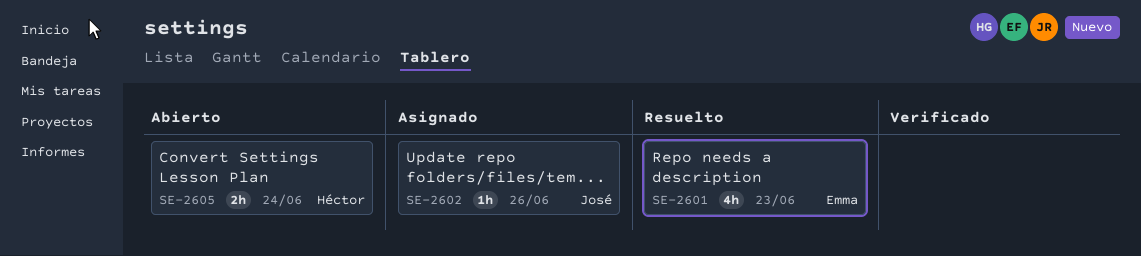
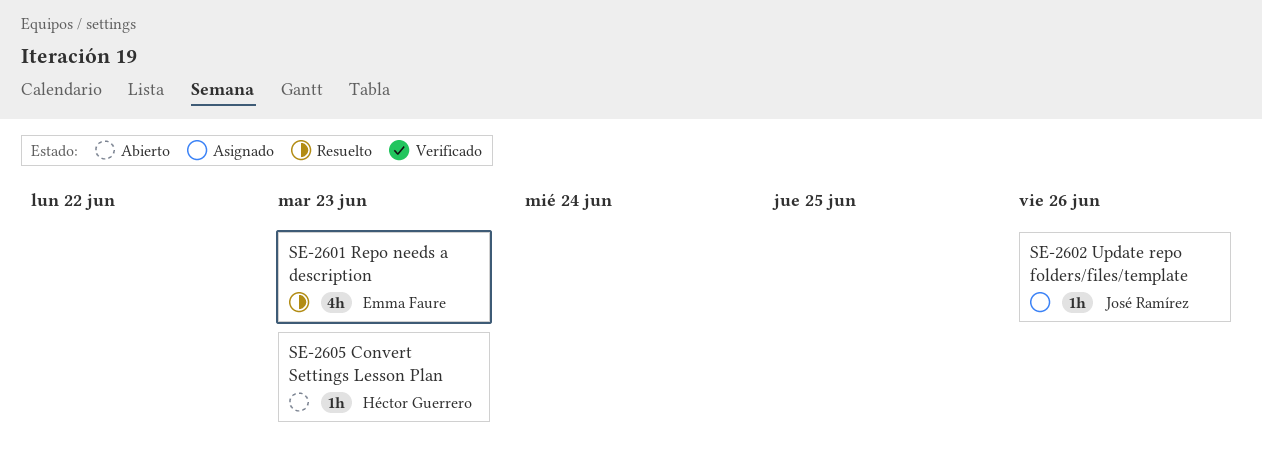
SE-2605, estimate: 2h -> 1h
SE-2605, due: Jun 24 -> Jun 23

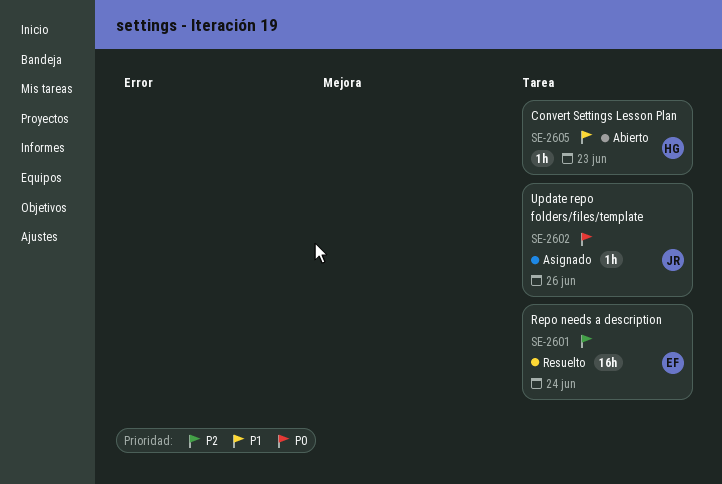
SE-2601, estimate: 4h -> 16h
SE-2601, due: Jun 23 -> Jun 24

